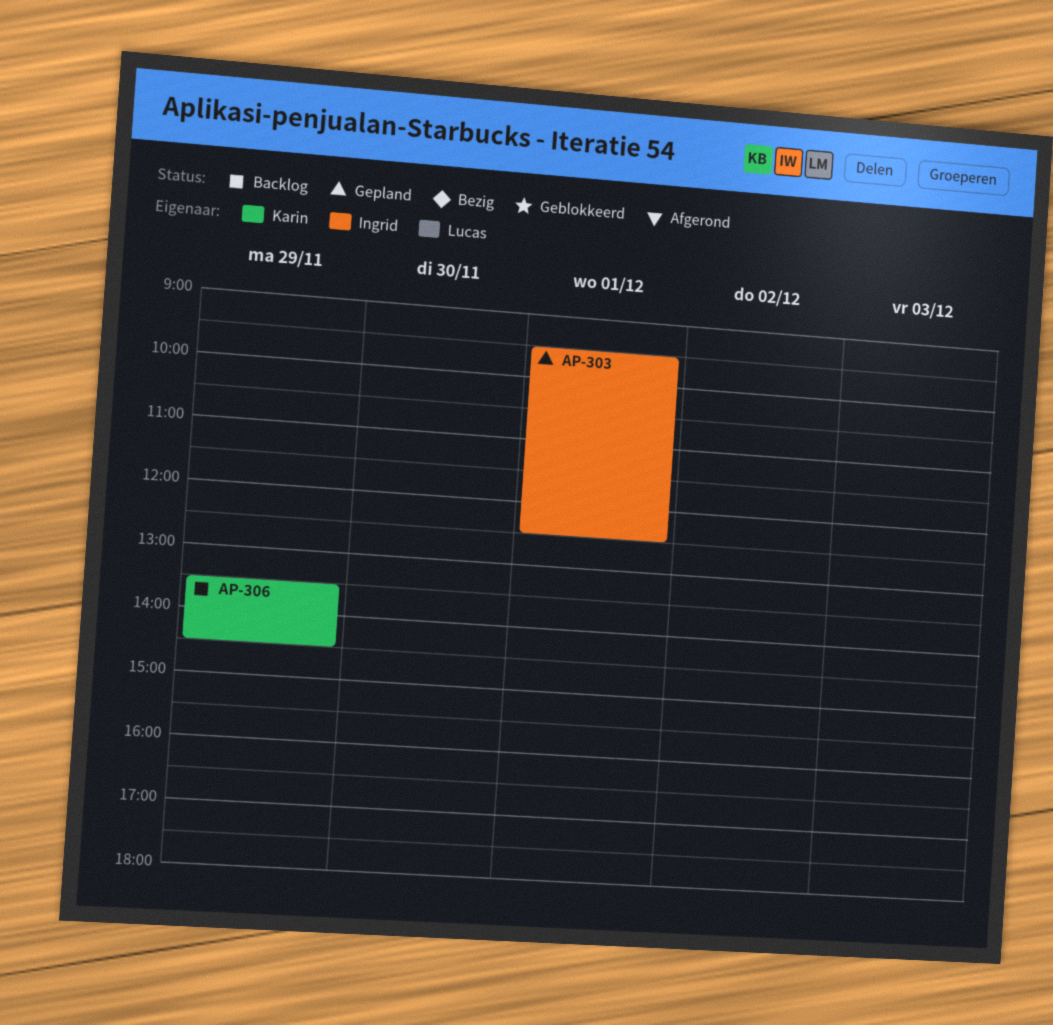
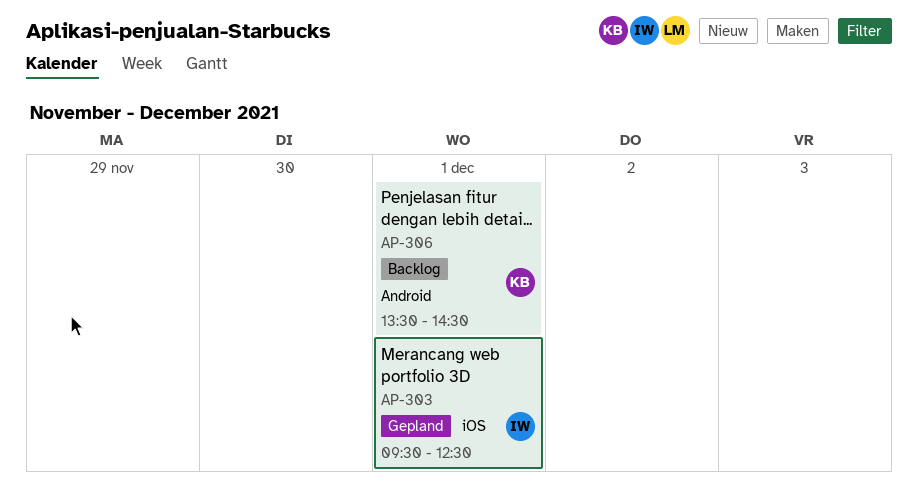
AP-306, day: Nov 29 -> Dec 1

